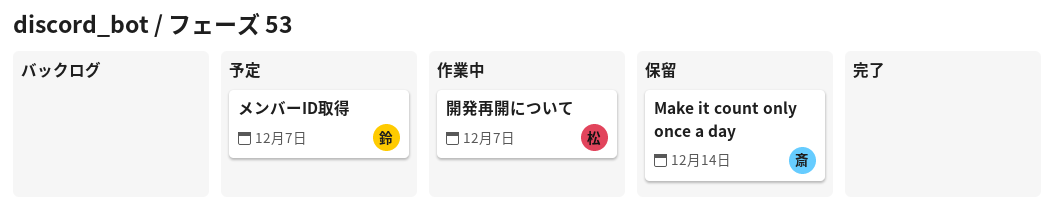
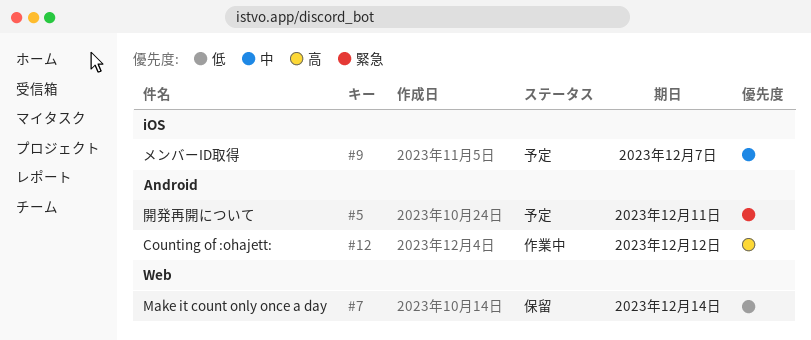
Counting of :ohajett:: none -> present
開発再開について, status: 作業中 -> 予定
開発再開について, due: Dec 7 -> Dec 11

